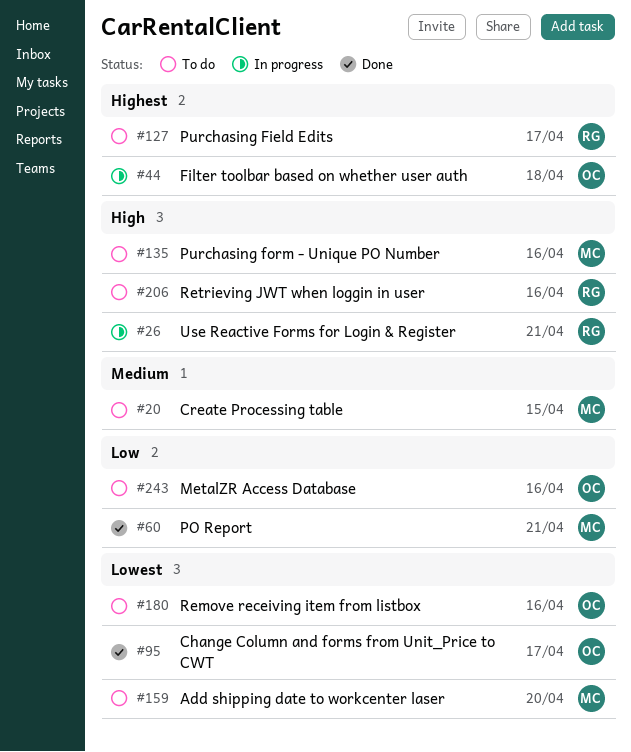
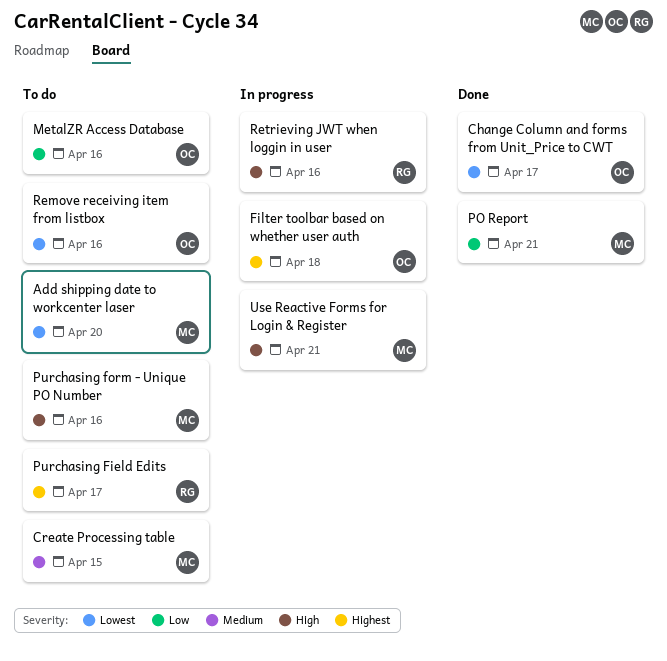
Retrieving JWT when loggin in user, status: To do -> In progress
Use Reactive Forms for Login & Register, owner: RG -> MC

